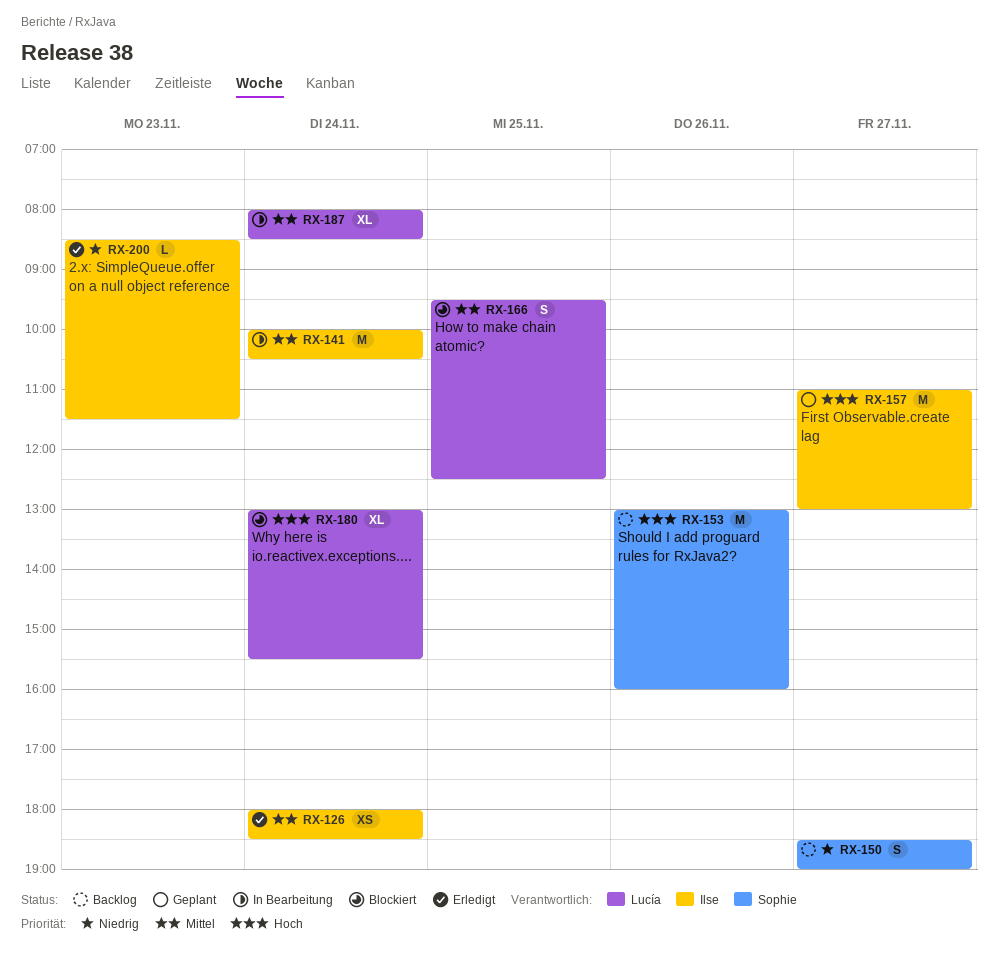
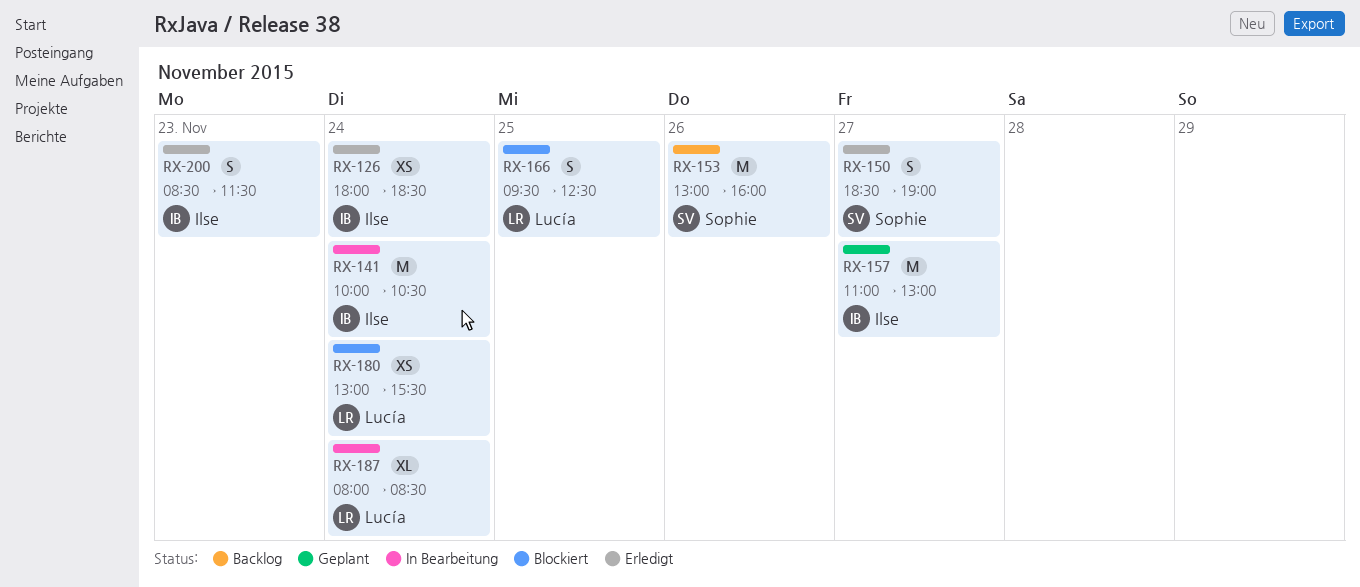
RX-150, status: Backlog -> Erledigt
RX-180, estimate: XL -> XS
RX-200, estimate: L -> S

